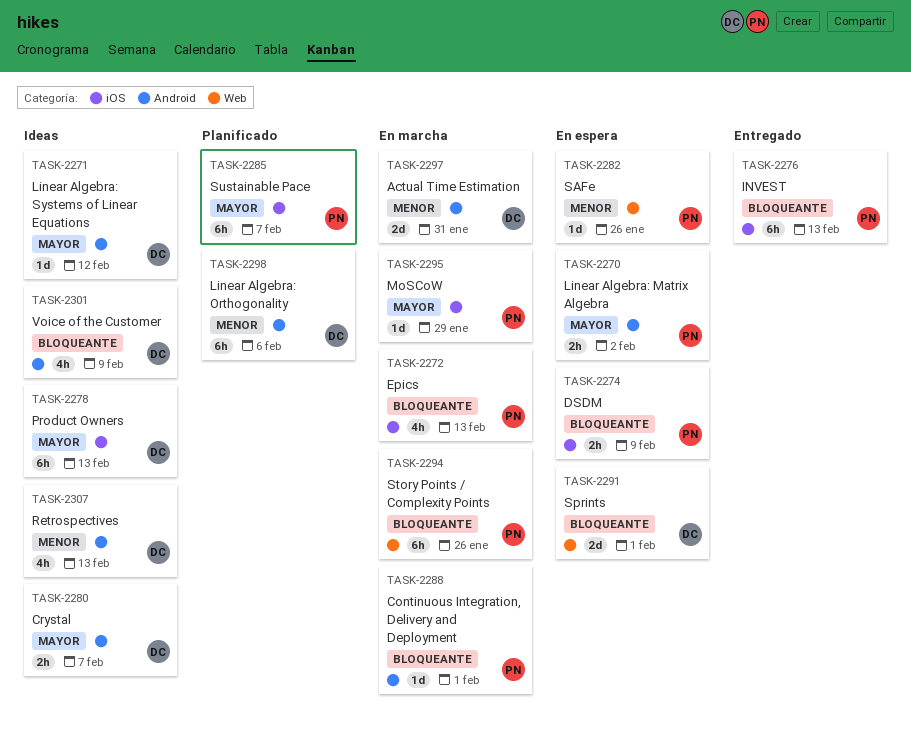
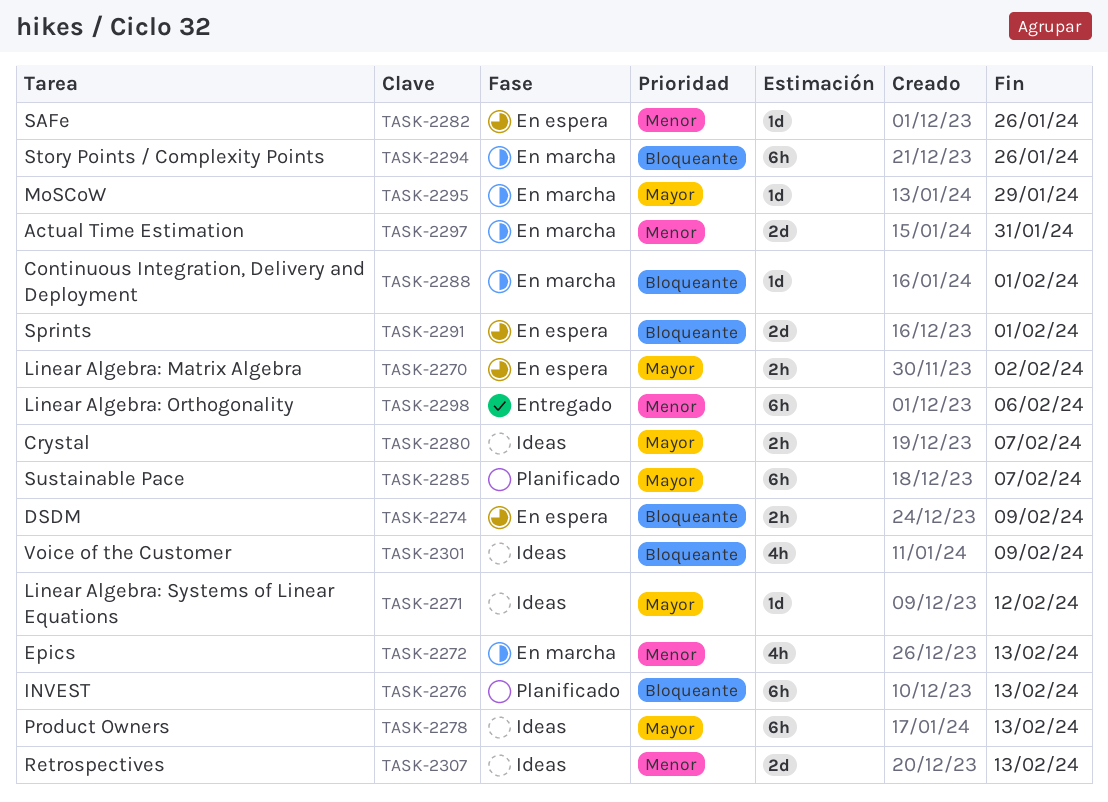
TASK-2272, priority: Bloqueante -> Menor
TASK-2276, status: Entregado -> Planificado
TASK-2298, status: Planificado -> Entregado
TASK-2307, estimate: 4h -> 2d

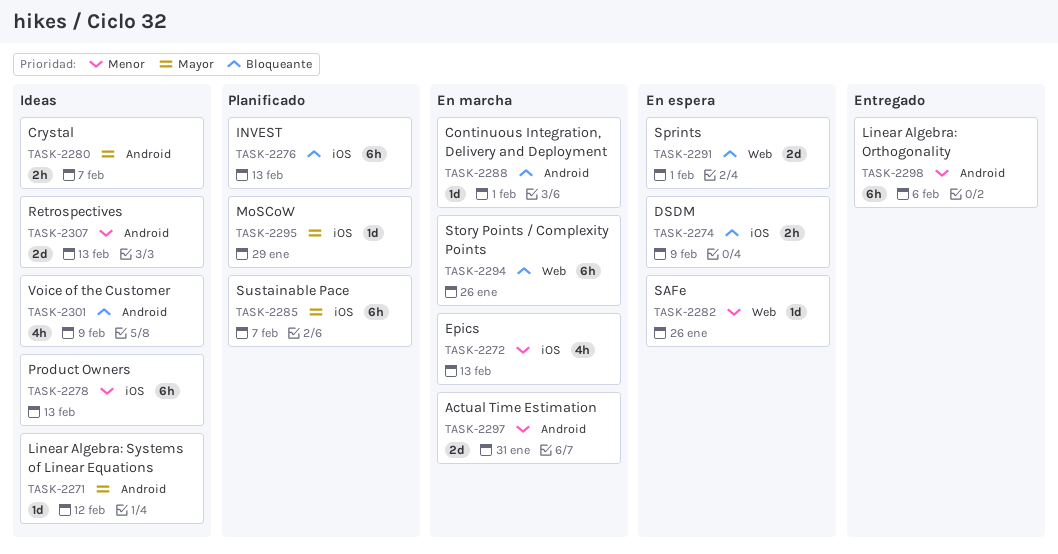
TASK-2270: present -> none
TASK-2278, priority: Mayor -> Menor
TASK-2295, status: En marcha -> Planificado

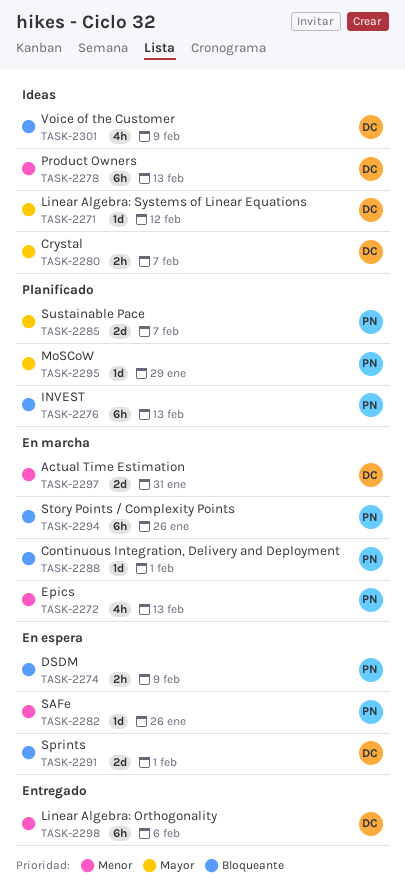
TASK-2285, estimate: 6h -> 2d
TASK-2307: present -> none

